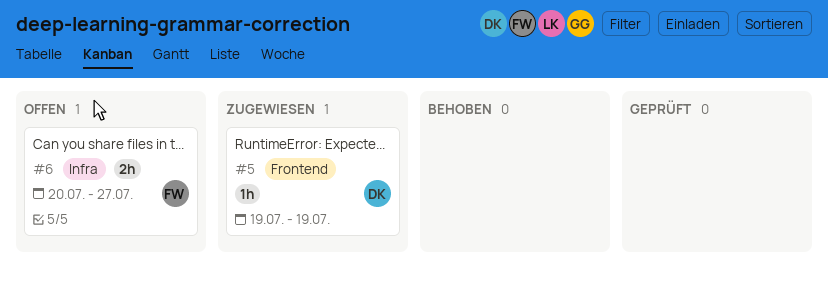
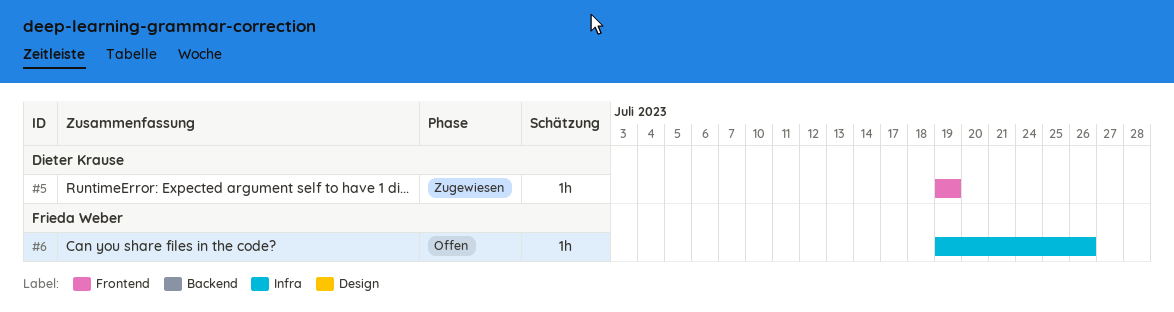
#6, estimate: 2h -> 1h
#6, start: Jul 20 -> Jul 19
#6, due: Jul 27 -> Jul 26

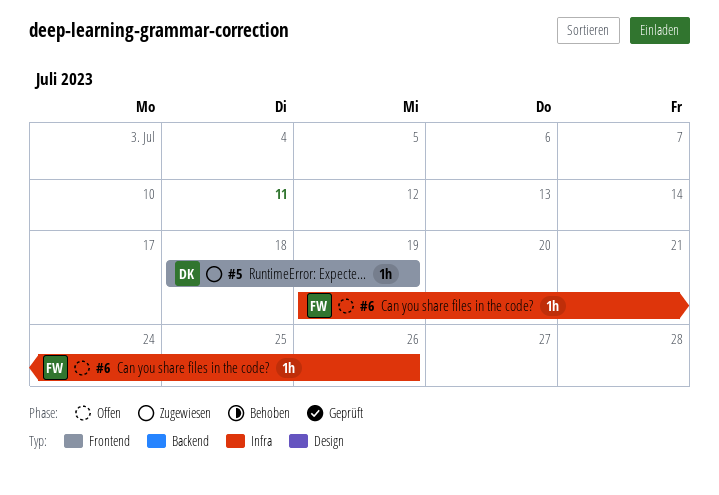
#5, start: Jul 19 -> Jul 18

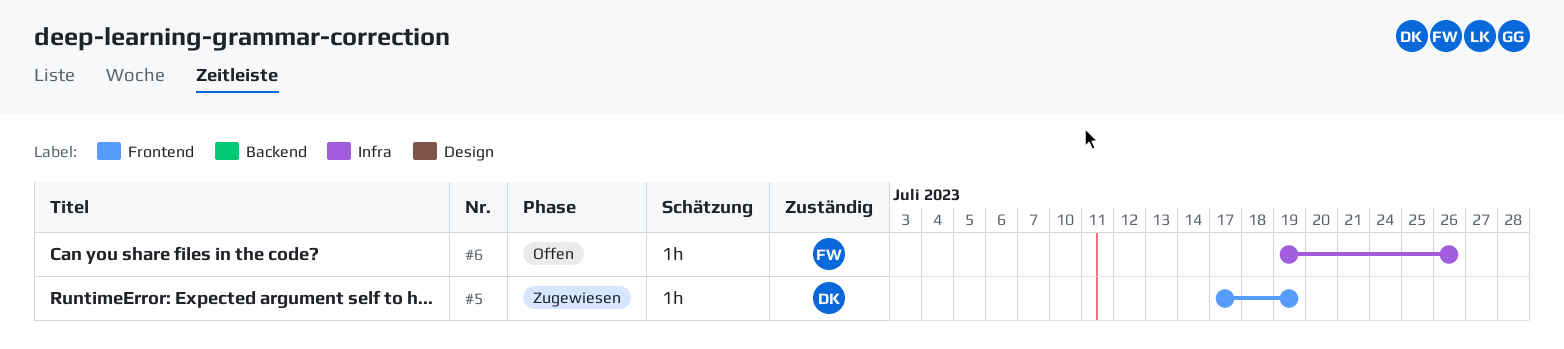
#5, start: Jul 18 -> Jul 17

